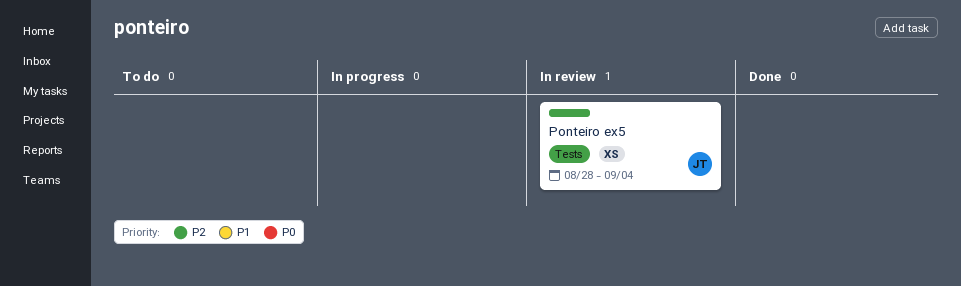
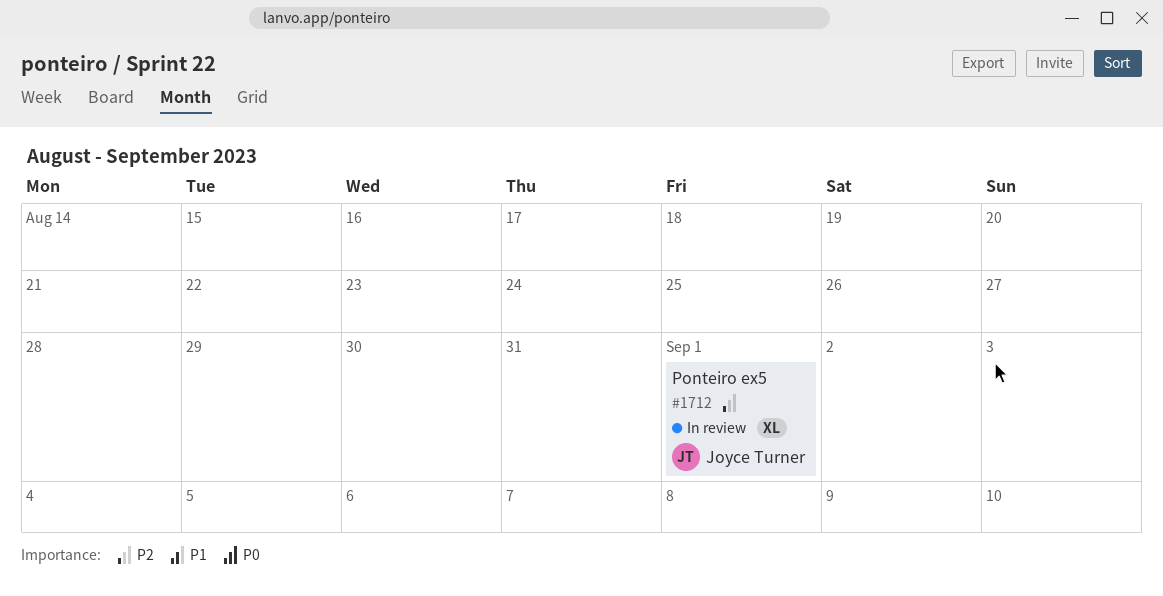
Ponteiro ex5, estimate: XS -> XL
Ponteiro ex5, due: Sep 4 -> Sep 1

